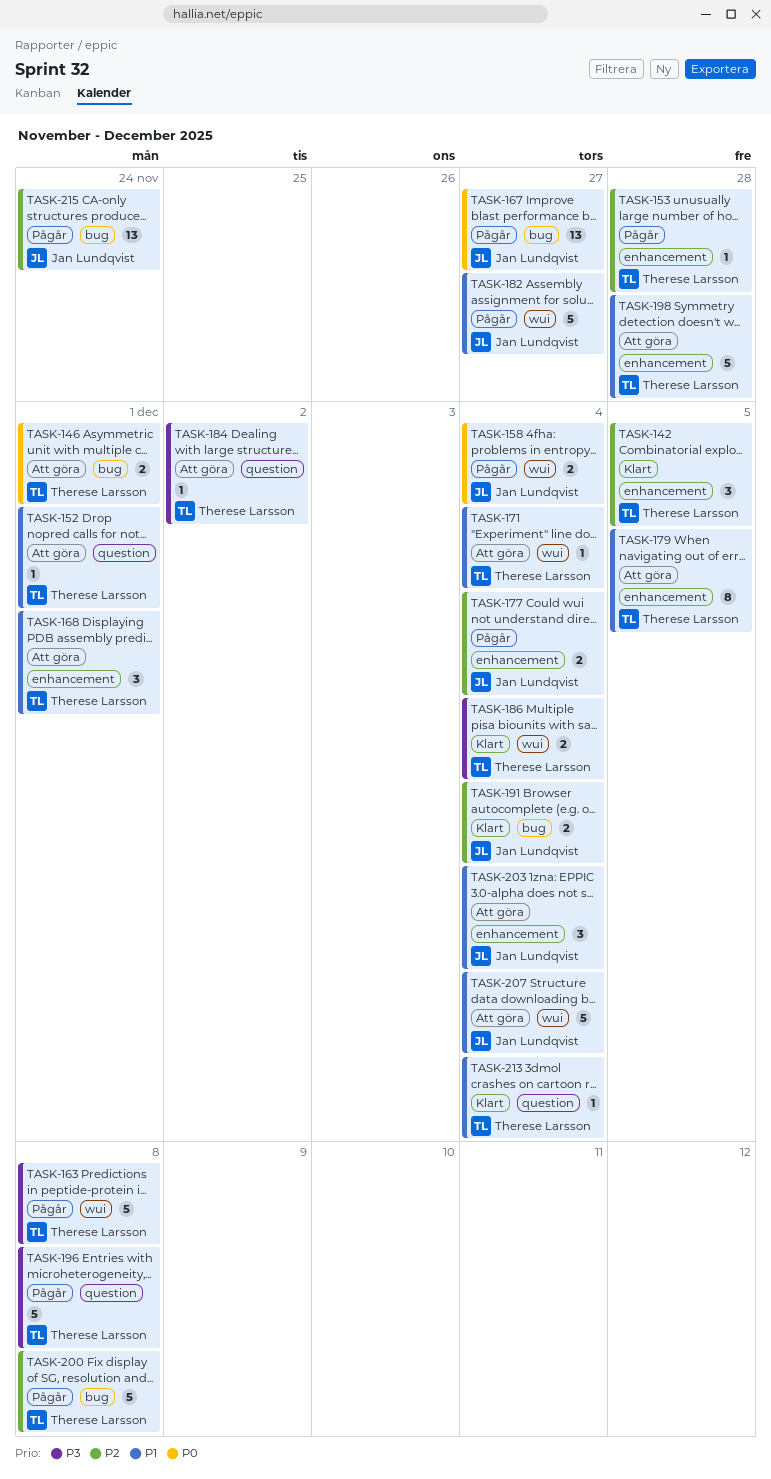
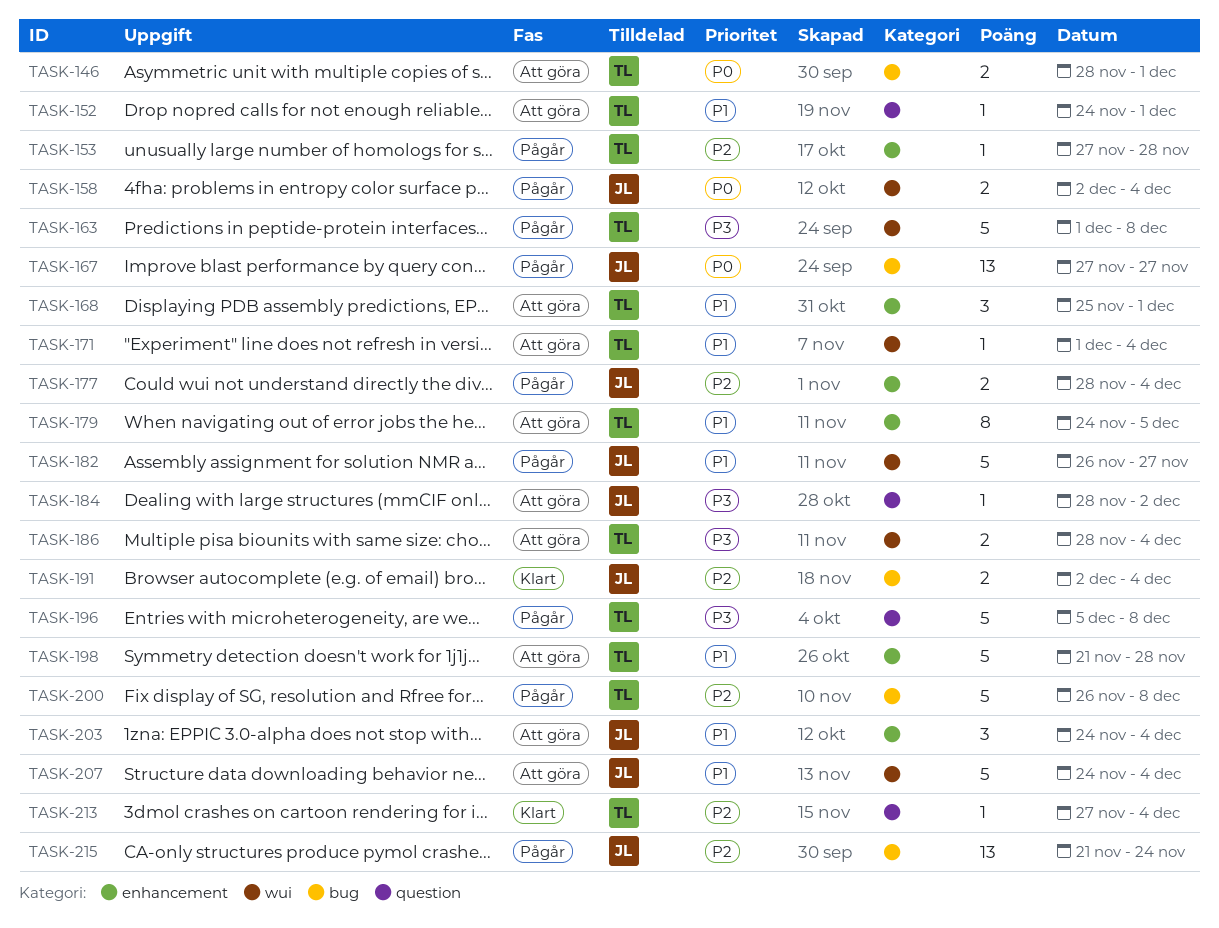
TASK-142: present -> none
TASK-184, owner: Therese Larsson -> Jan Lundqvist
TASK-186, status: Klart -> Att göra
TASK-213, priority: P1 -> P2

